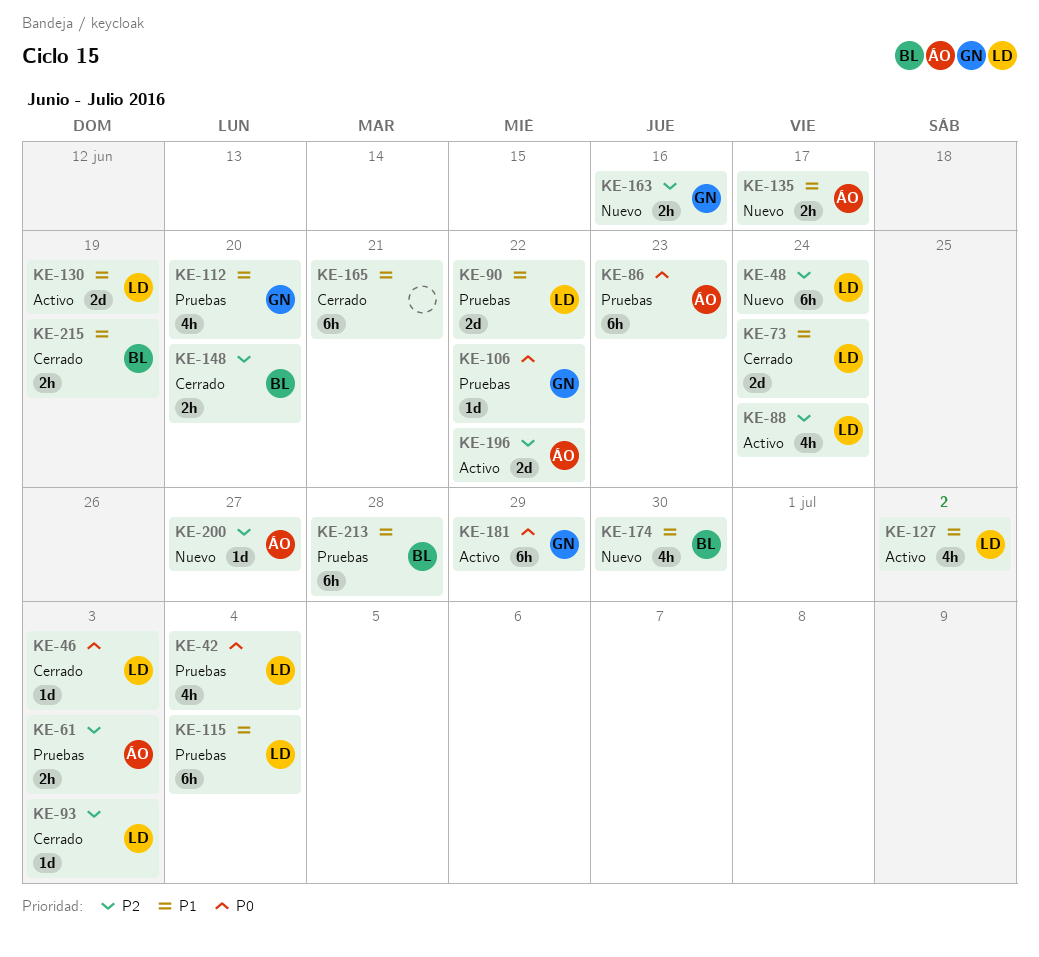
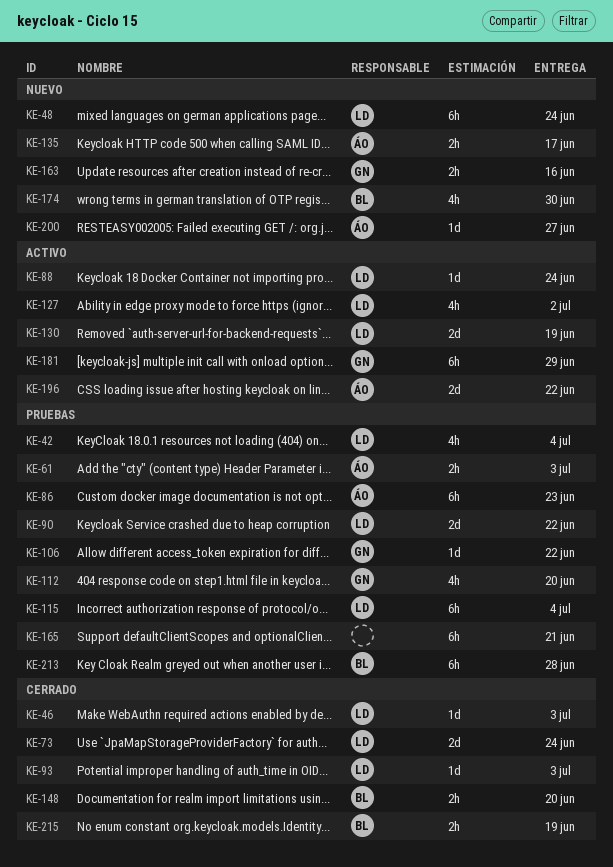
KE-88, estimate: 4h -> 1d
KE-165, status: Cerrado -> Pruebas

